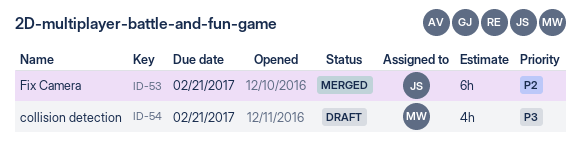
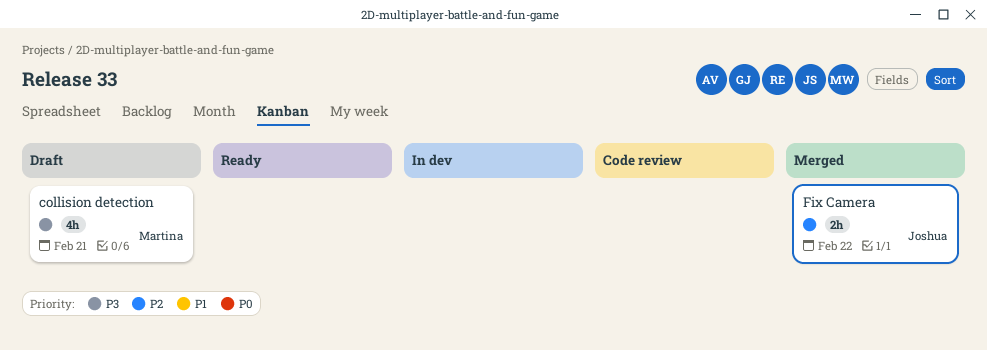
Fix Camera, estimate: 6h -> 2h
Fix Camera, due: Feb 21 -> Feb 22

